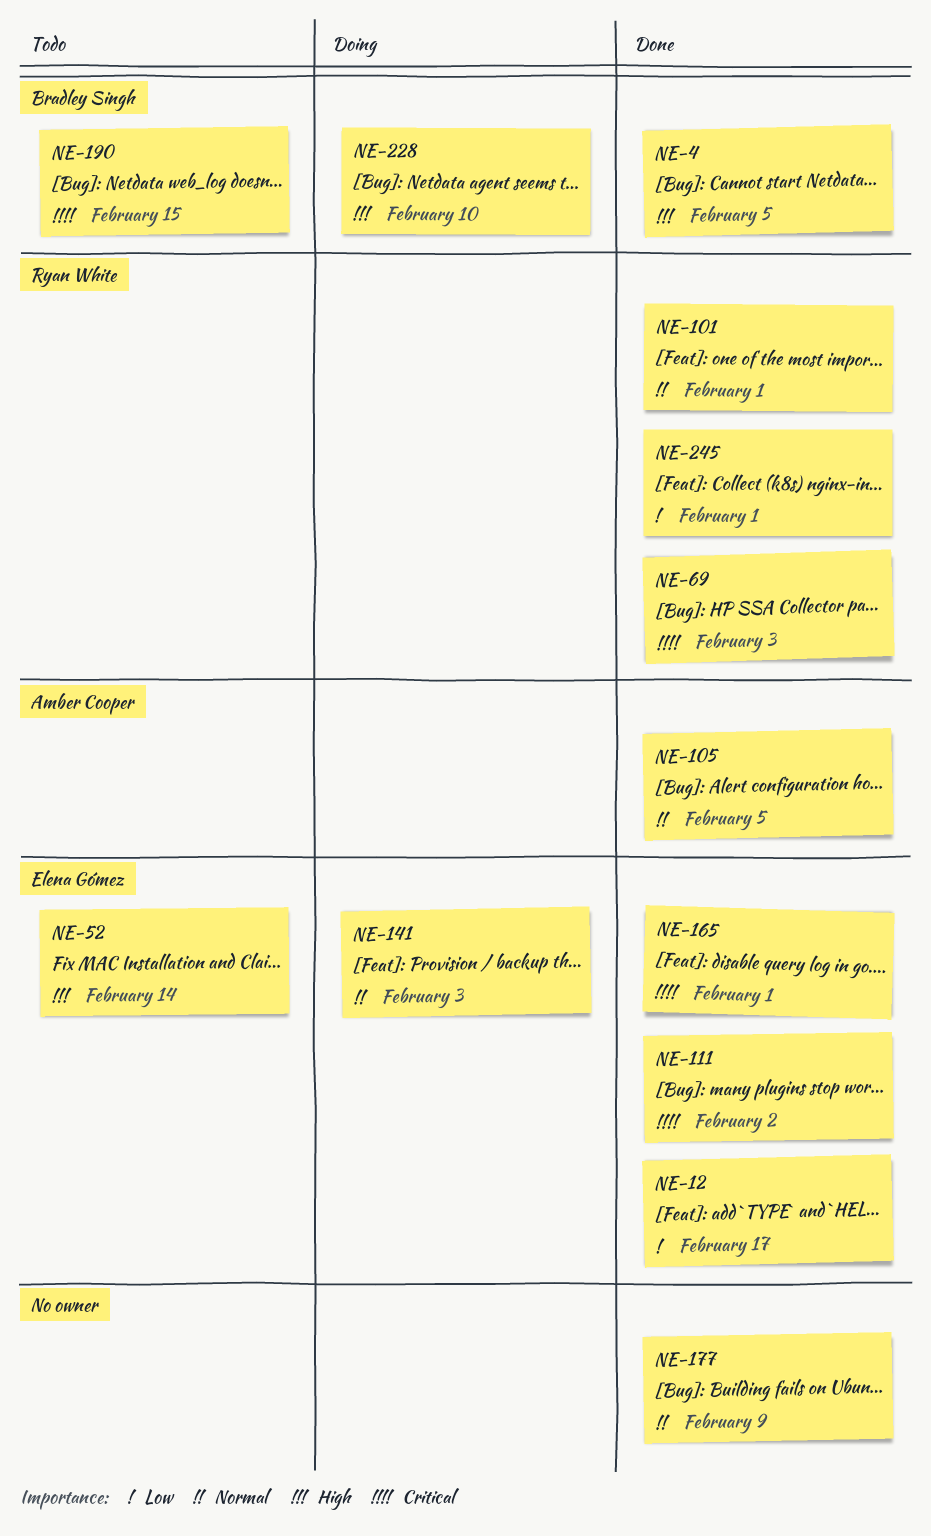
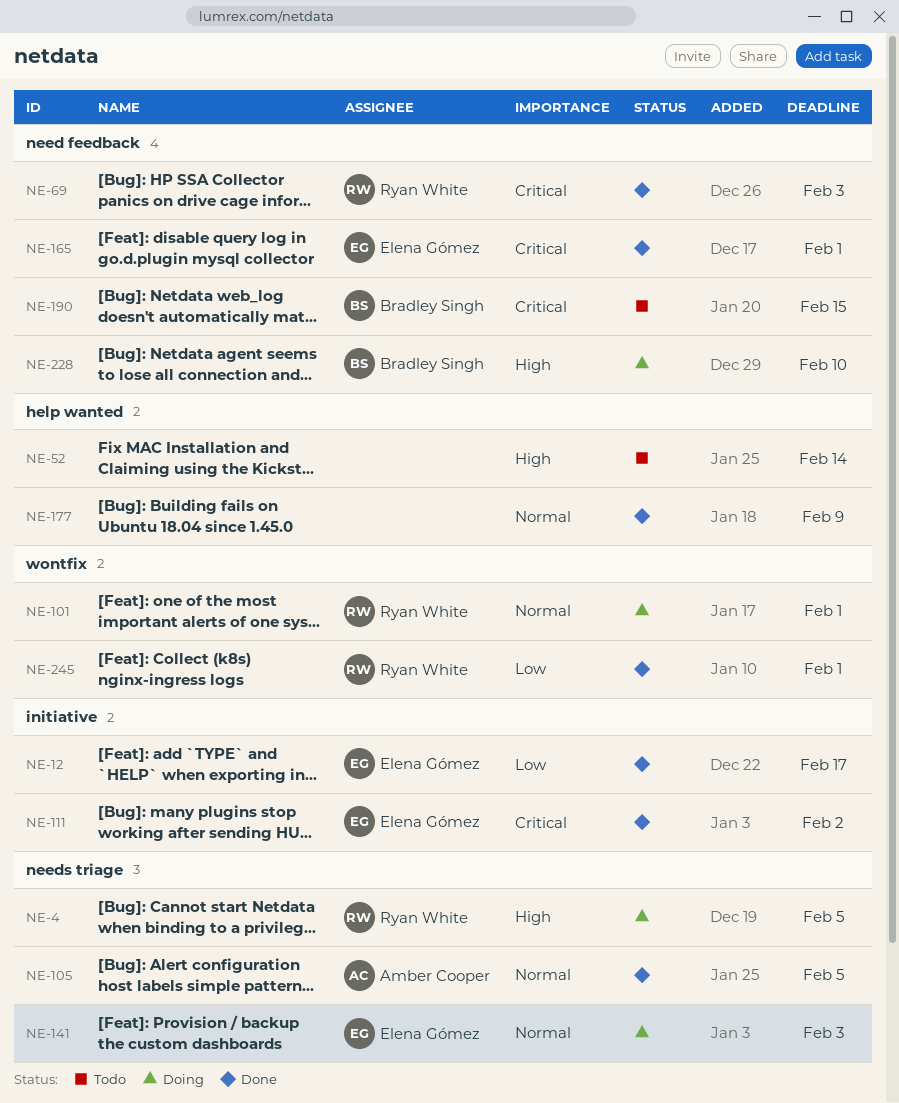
NE-4, status: Done -> Doing
NE-4, owner: Bradley Singh -> Ryan White
NE-52, owner: Elena Gómez -> none
NE-101, status: Done -> Doing

